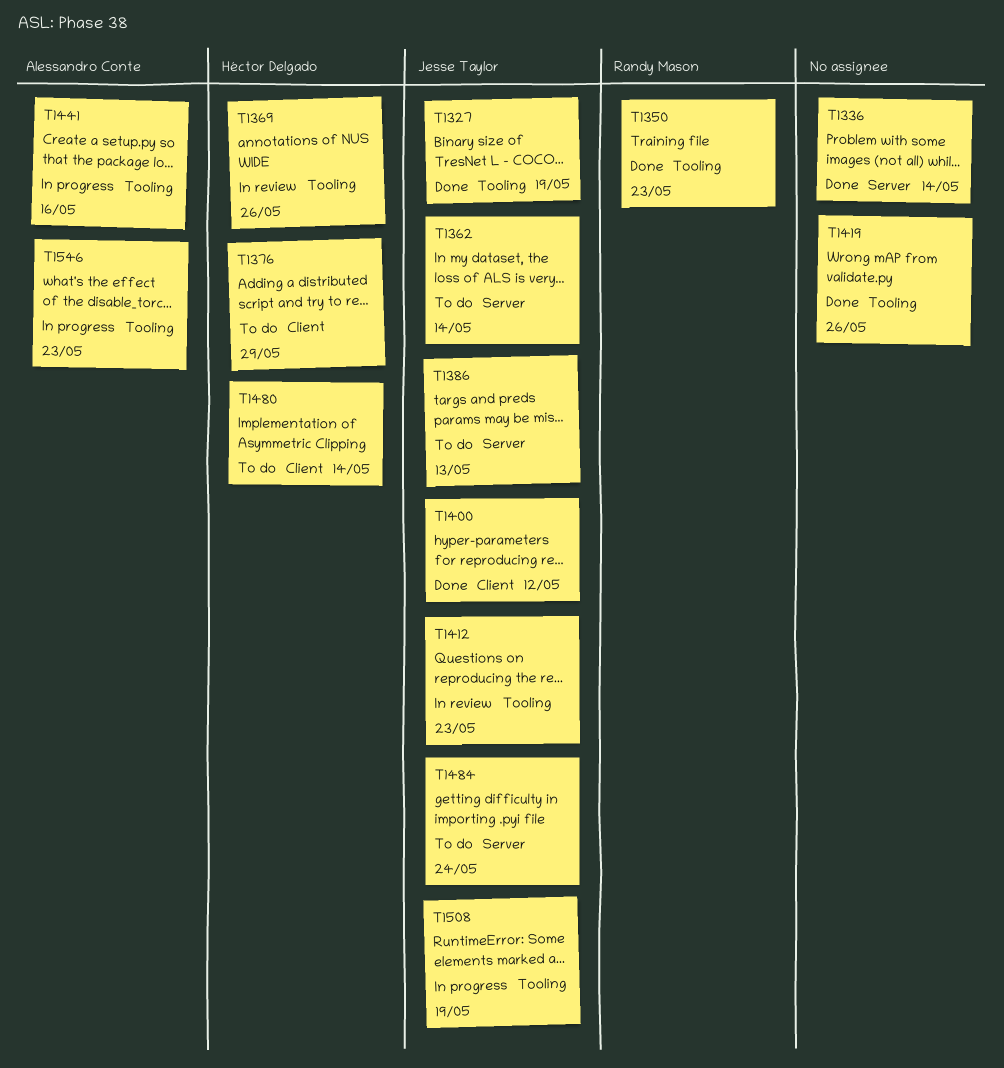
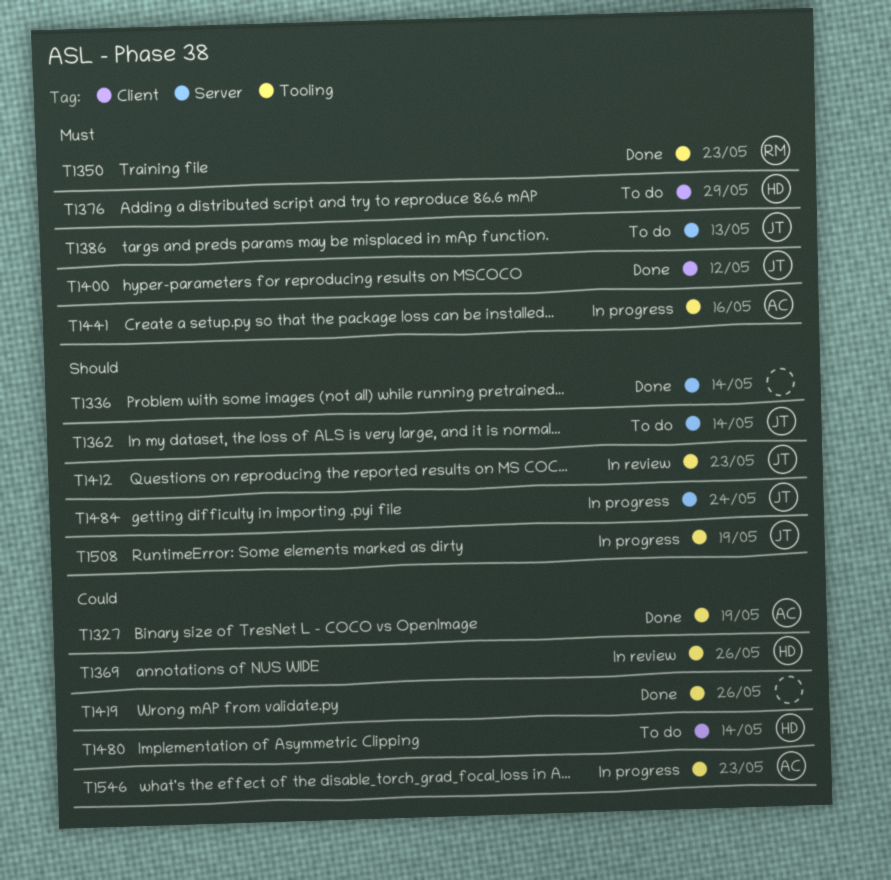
T1327, owner: Jesse Taylor -> Alessandro Conte
T1484, status: To do -> In progress

